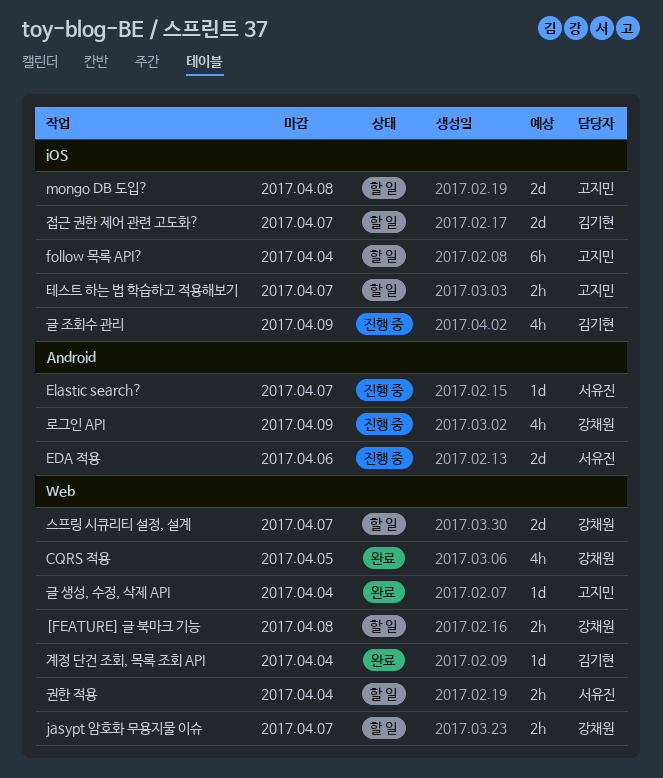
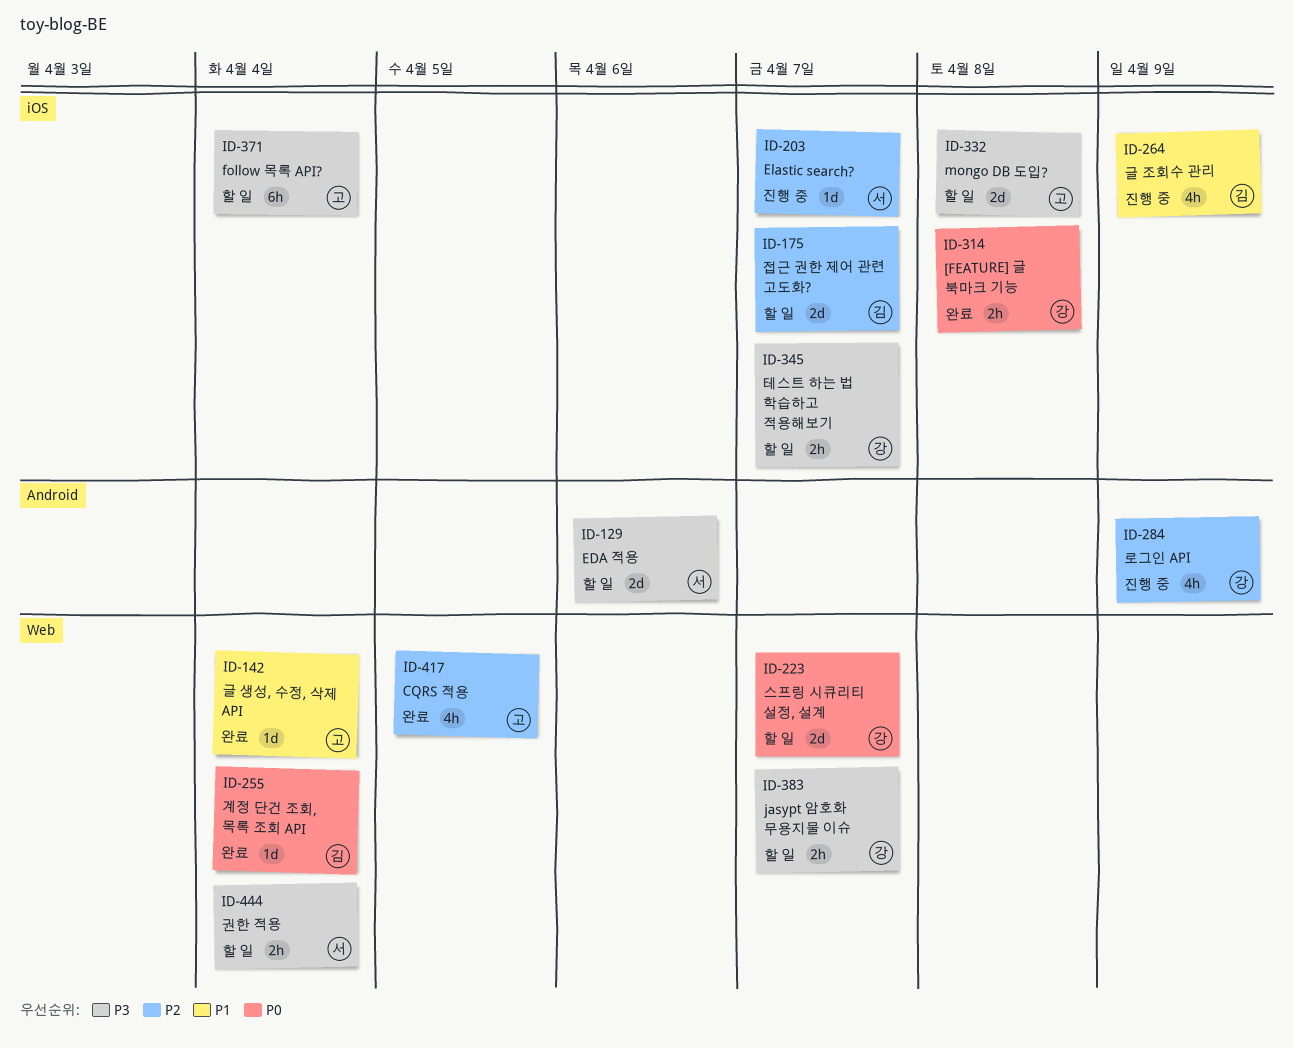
[FEATURE] 글 북마크 기능, status: 할 일 -> 완료
[FEATURE] 글 북마크 기능, label: Web -> iOS
CQRS 적용, owner: 강채원 -> 고지민
EDA 적용, status: 진행 중 -> 할 일
Elastic search?, label: Android -> iOS
테스트 하는 법 학습하고 적용해보기, owner: 고지민 -> 강채원

